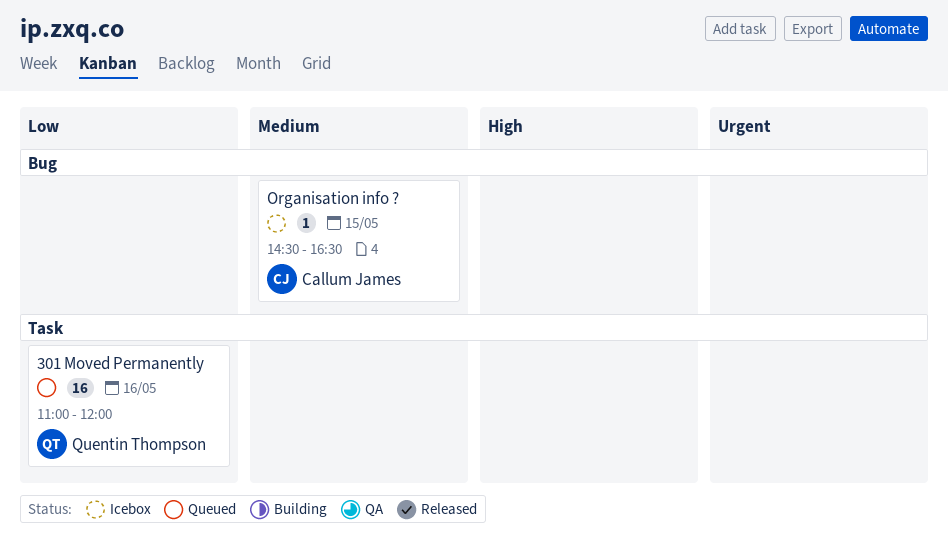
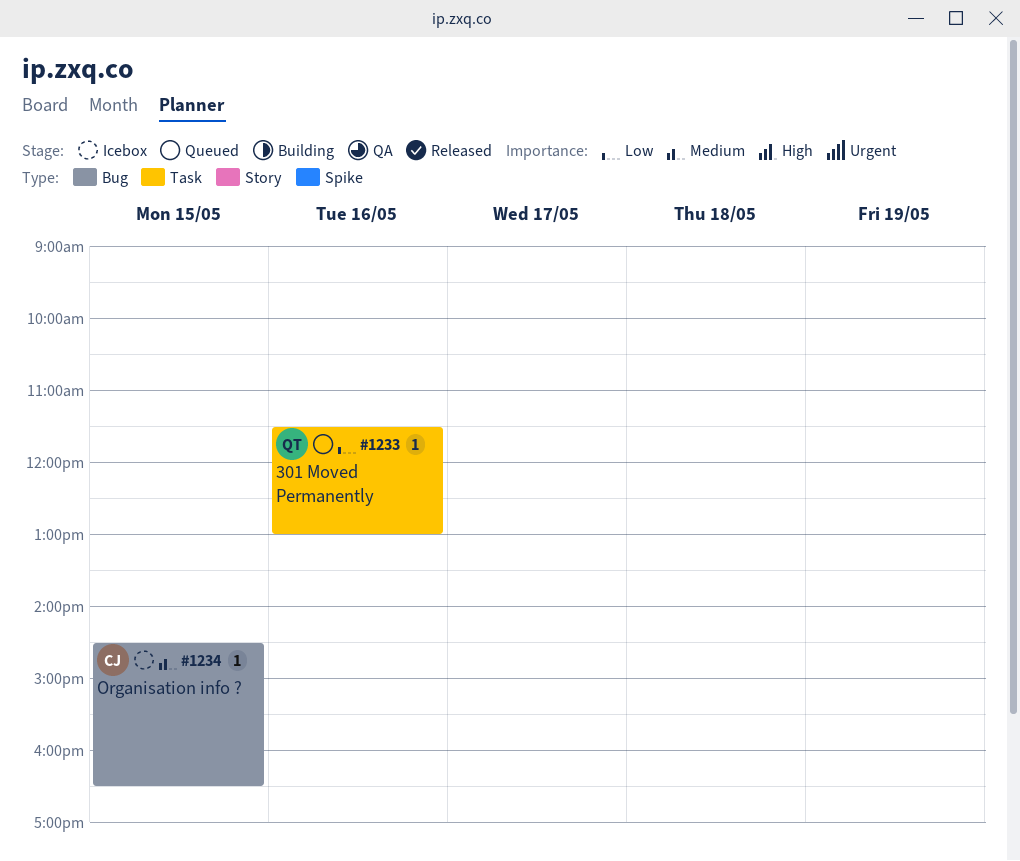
301 Moved Permanently, estimate: 16 -> 1
301 Moved Permanently, begins: 11:00 -> 11:30
301 Moved Permanently, ends: 12:00 -> 13:00

